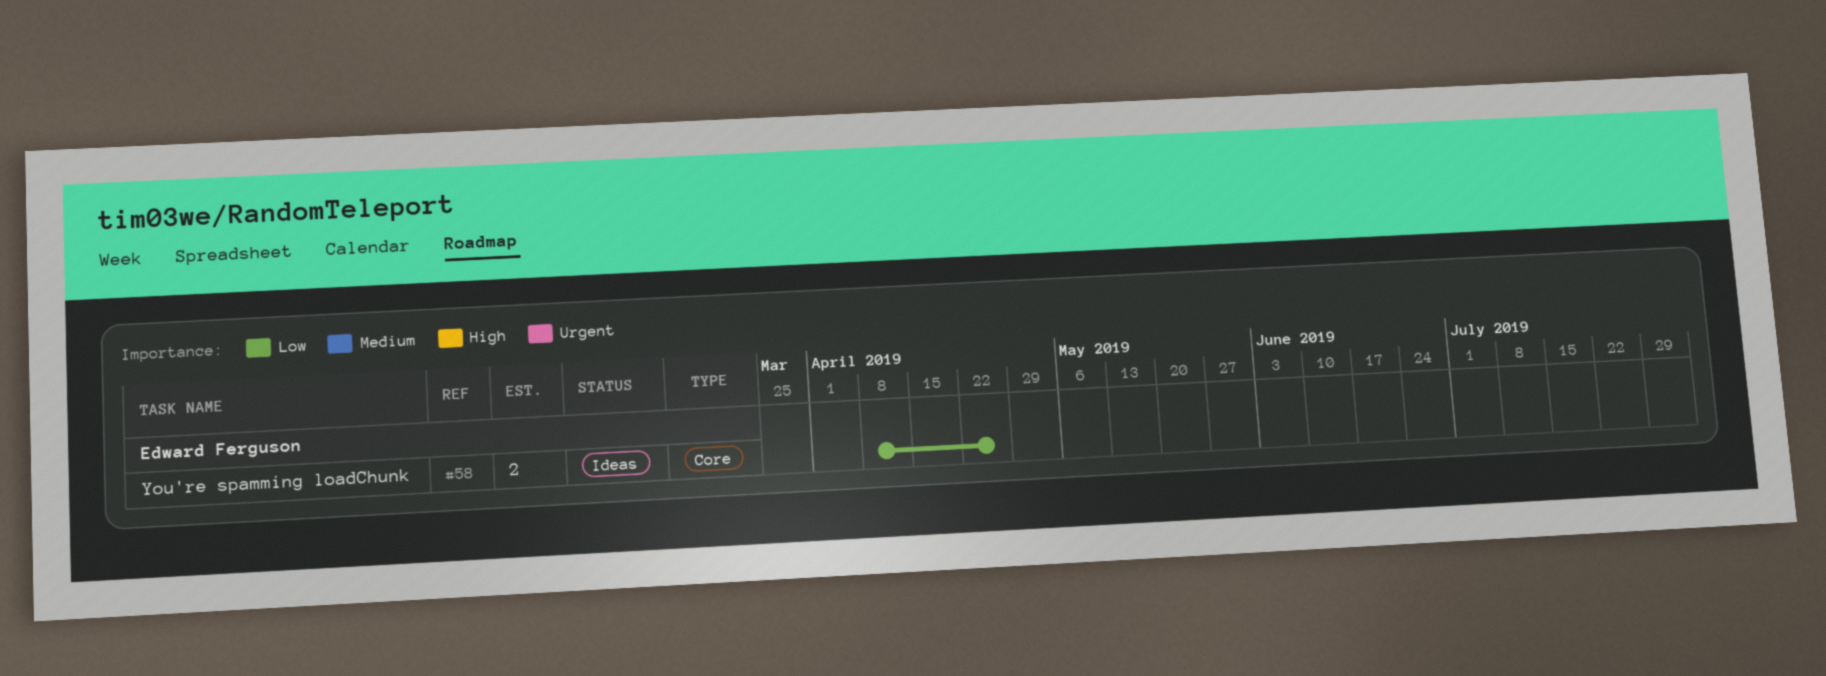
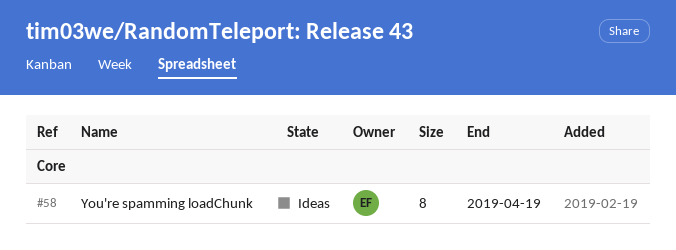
#58, estimate: 2 -> 8
#58, due: Apr 26 -> Apr 19

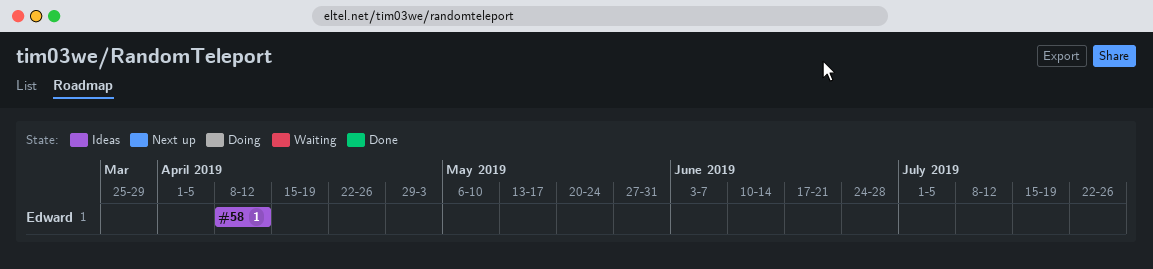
#58, estimate: 8 -> 1
#58, due: Apr 19 -> Apr 12

